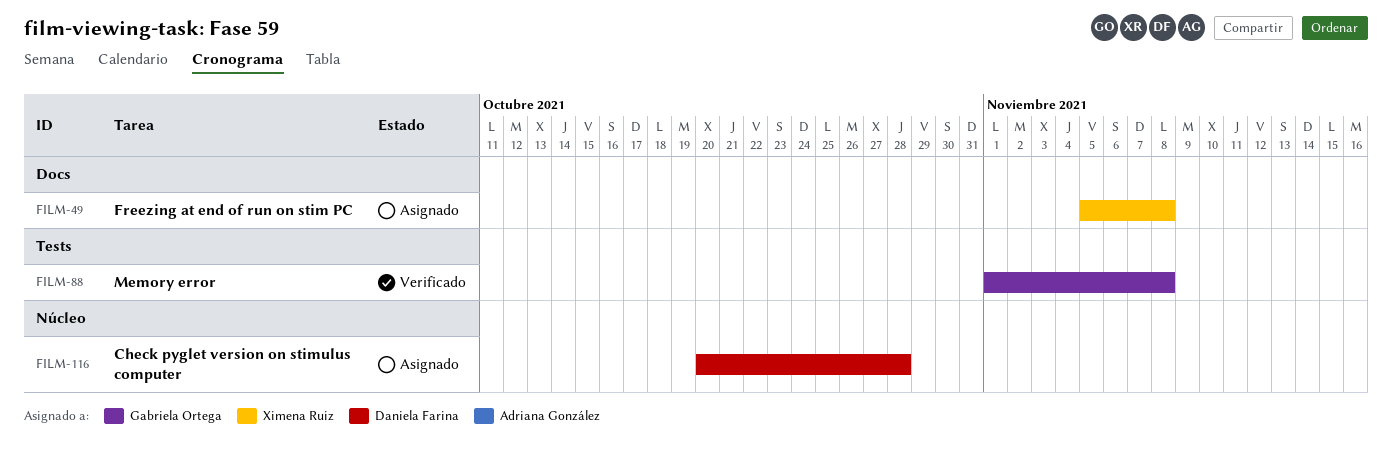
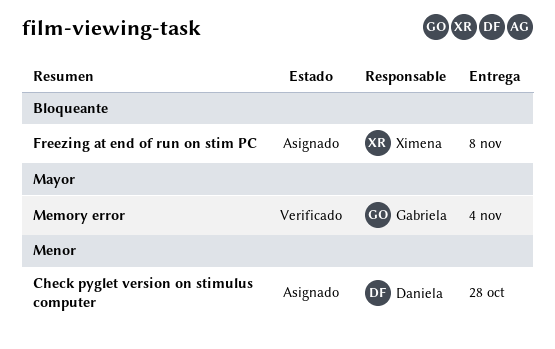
Memory error, due: Nov 8 -> Nov 4

